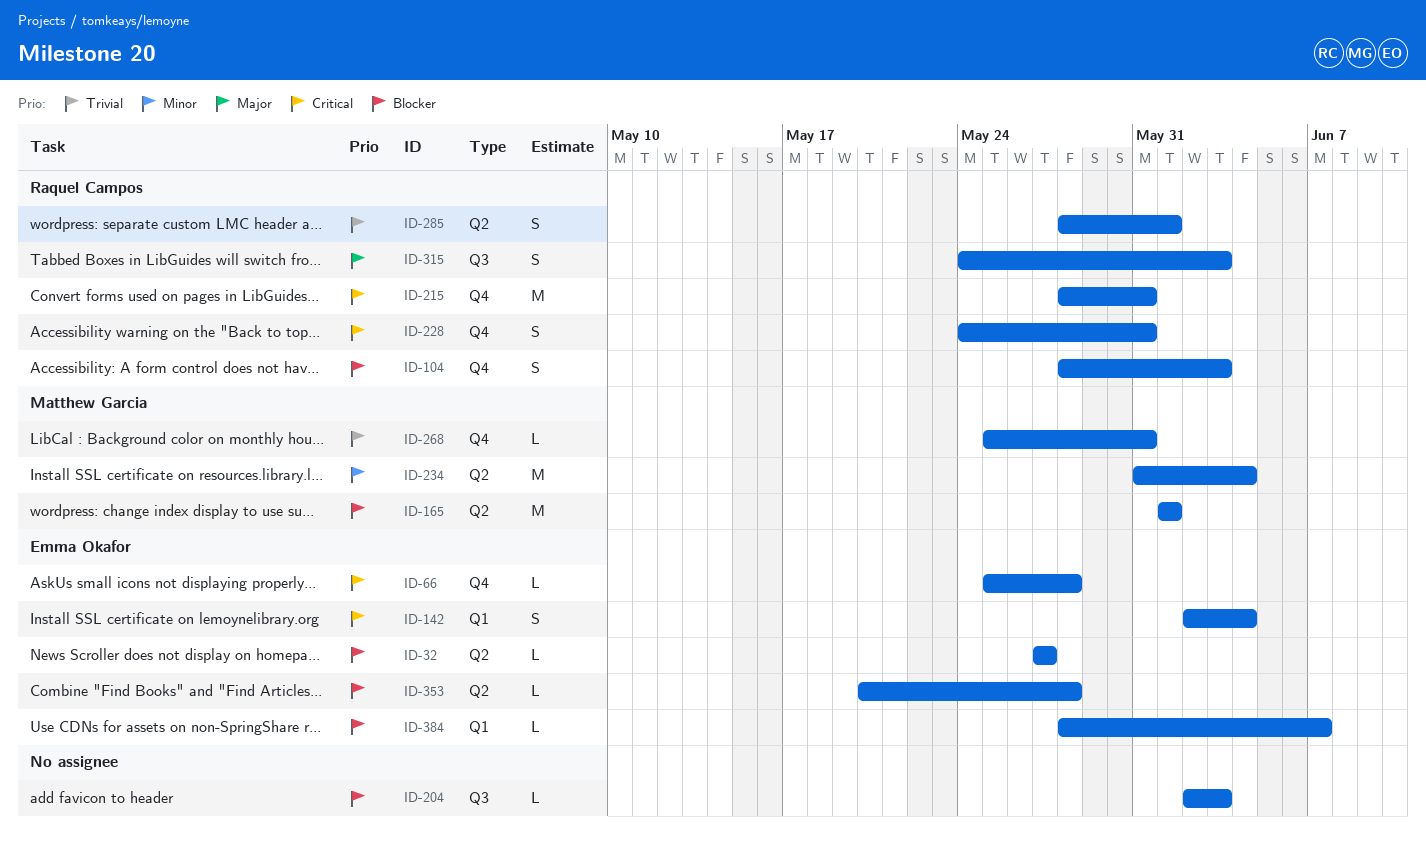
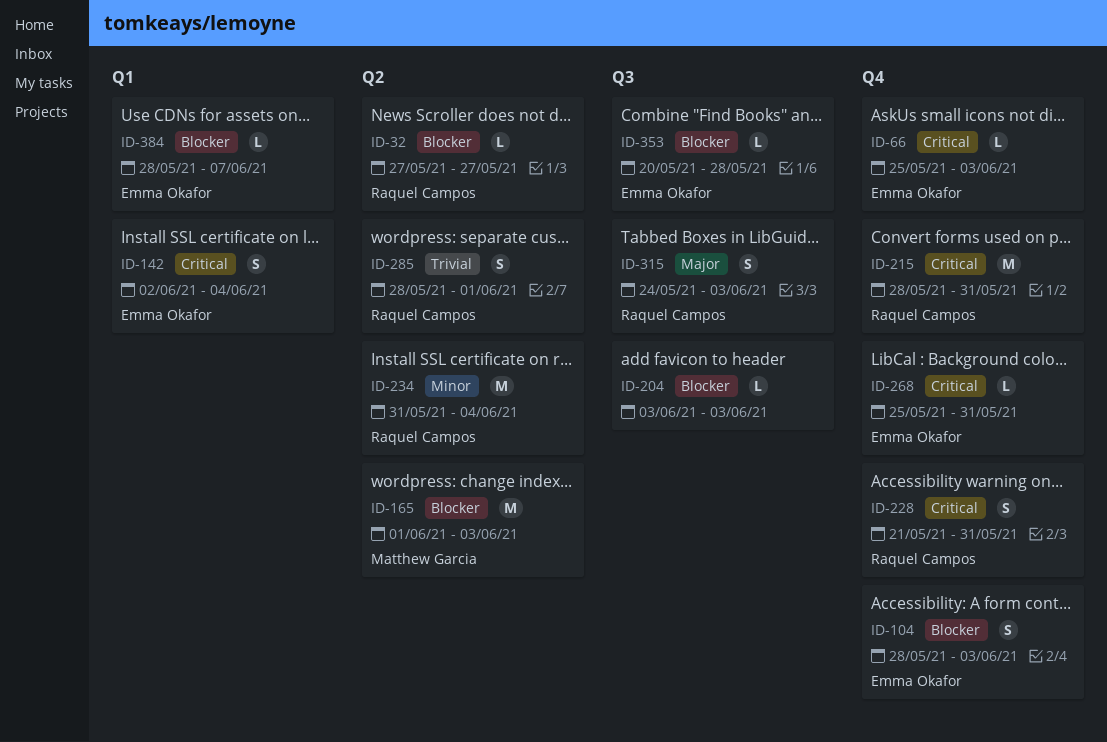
ID-32, owner: Emma Okafor -> Raquel Campos
ID-66, due: May 28 -> Jun 3
ID-104, owner: Raquel Campos -> Emma Okafor
ID-165, due: Jun 1 -> Jun 3
ID-204, start: Jun 2 -> Jun 3
ID-228, start: May 24 -> May 21
ID-234, owner: Matthew Garcia -> Raquel Campos
ID-268, owner: Matthew Garcia -> Emma Okafor
ID-268, priority: Trivial -> Critical
ID-353, label: Q2 -> Q3

